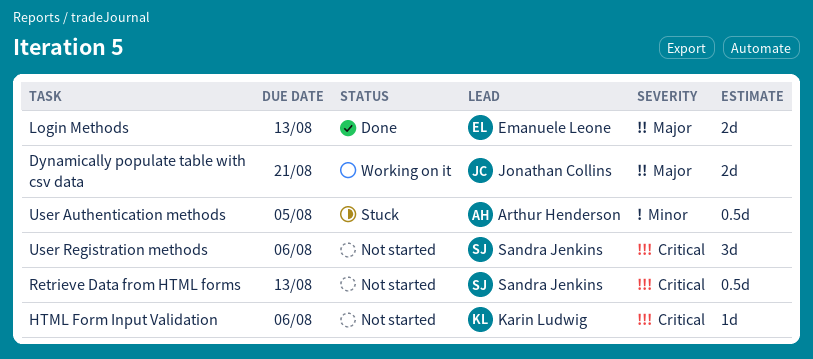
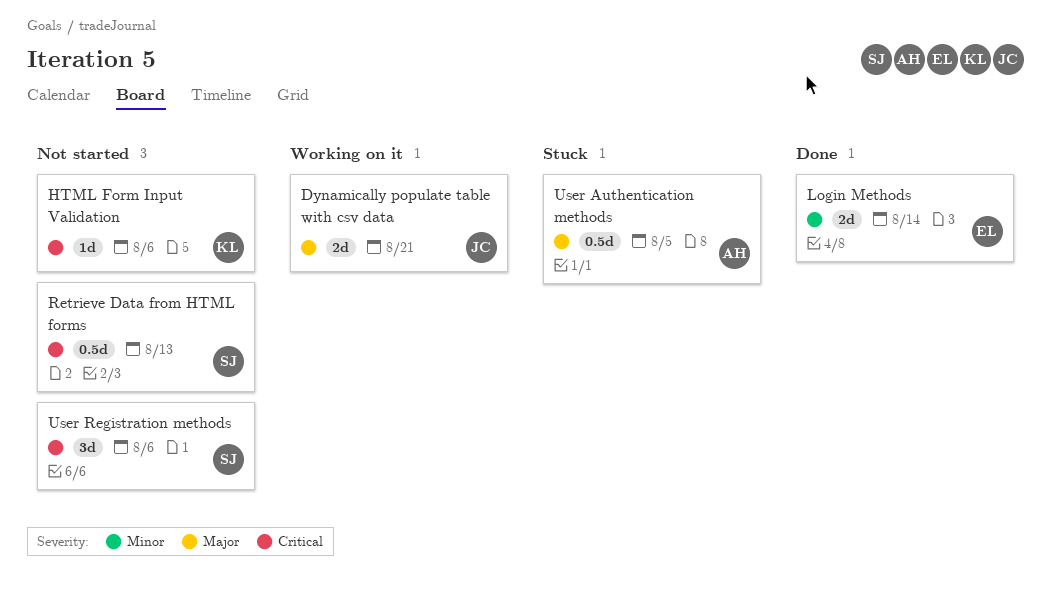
Login Methods, priority: Major -> Minor
Login Methods, due: Aug 13 -> Aug 14
User Authentication methods, priority: Minor -> Major

